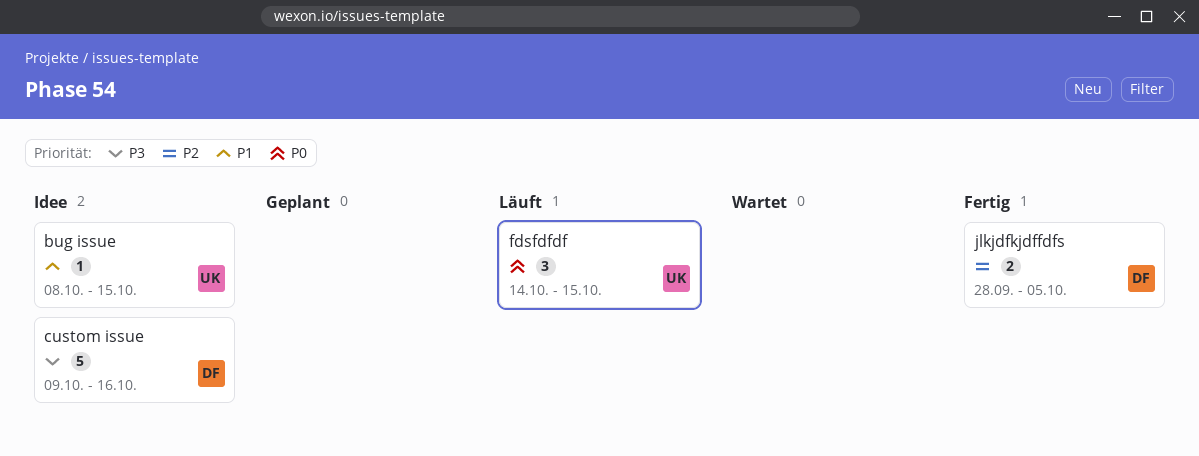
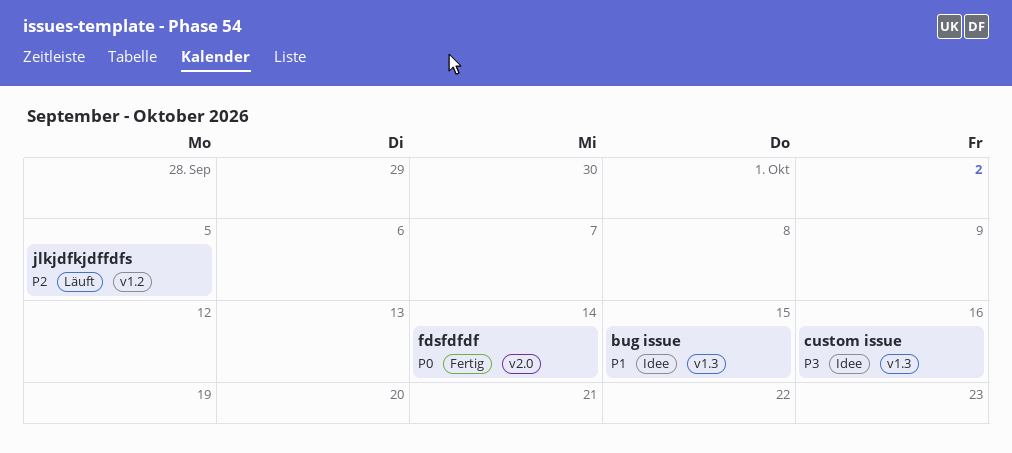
fdsfdfdf, status: Läuft -> Fertig
fdsfdfdf, due: Oct 15 -> Oct 14
jlkjdfkjdffdfs, status: Fertig -> Läuft

